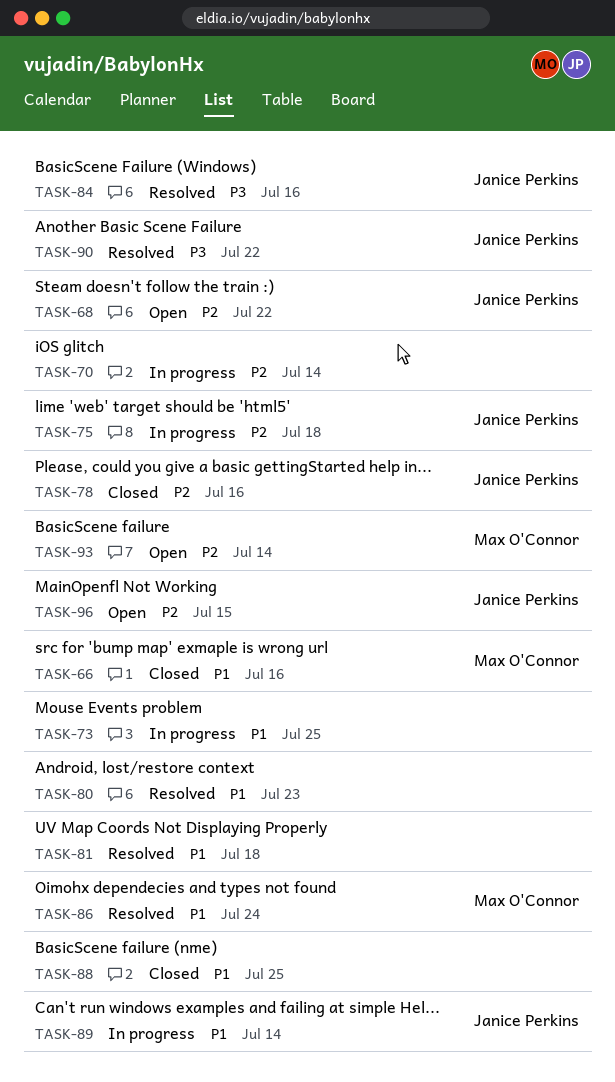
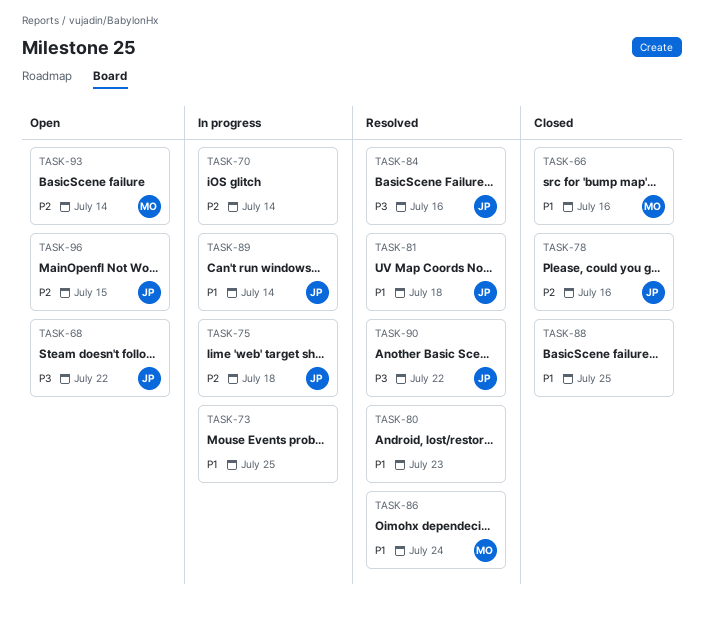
TASK-68, priority: P2 -> P3
TASK-81, owner: none -> Janice Perkins

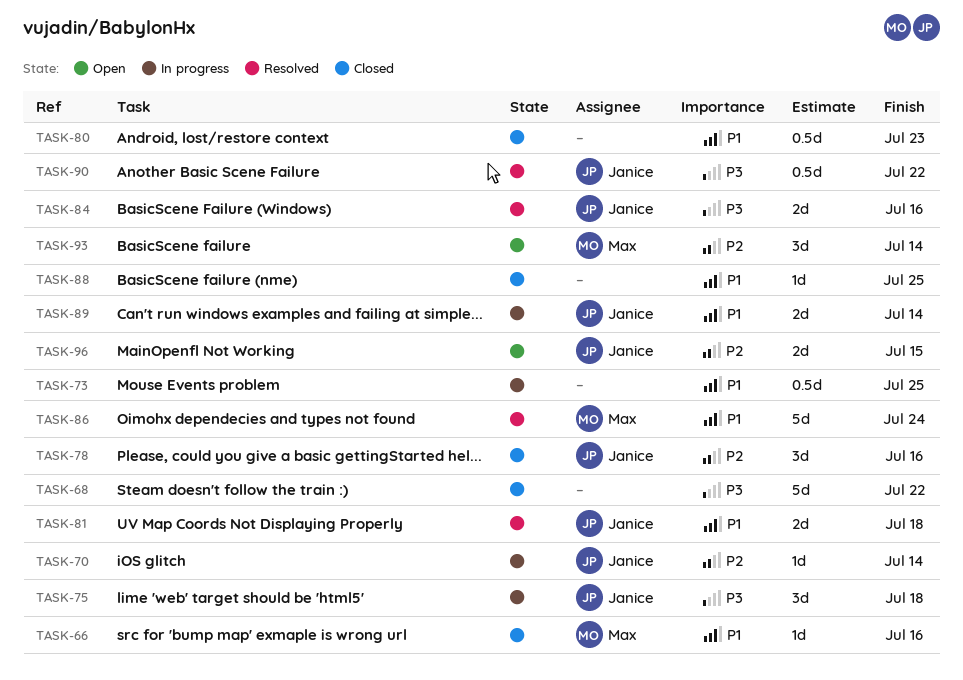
TASK-68, status: Open -> Closed
TASK-68, owner: Janice -> none
TASK-70, owner: none -> Janice
TASK-75, priority: P2 -> P3
TASK-80, status: Resolved -> Closed

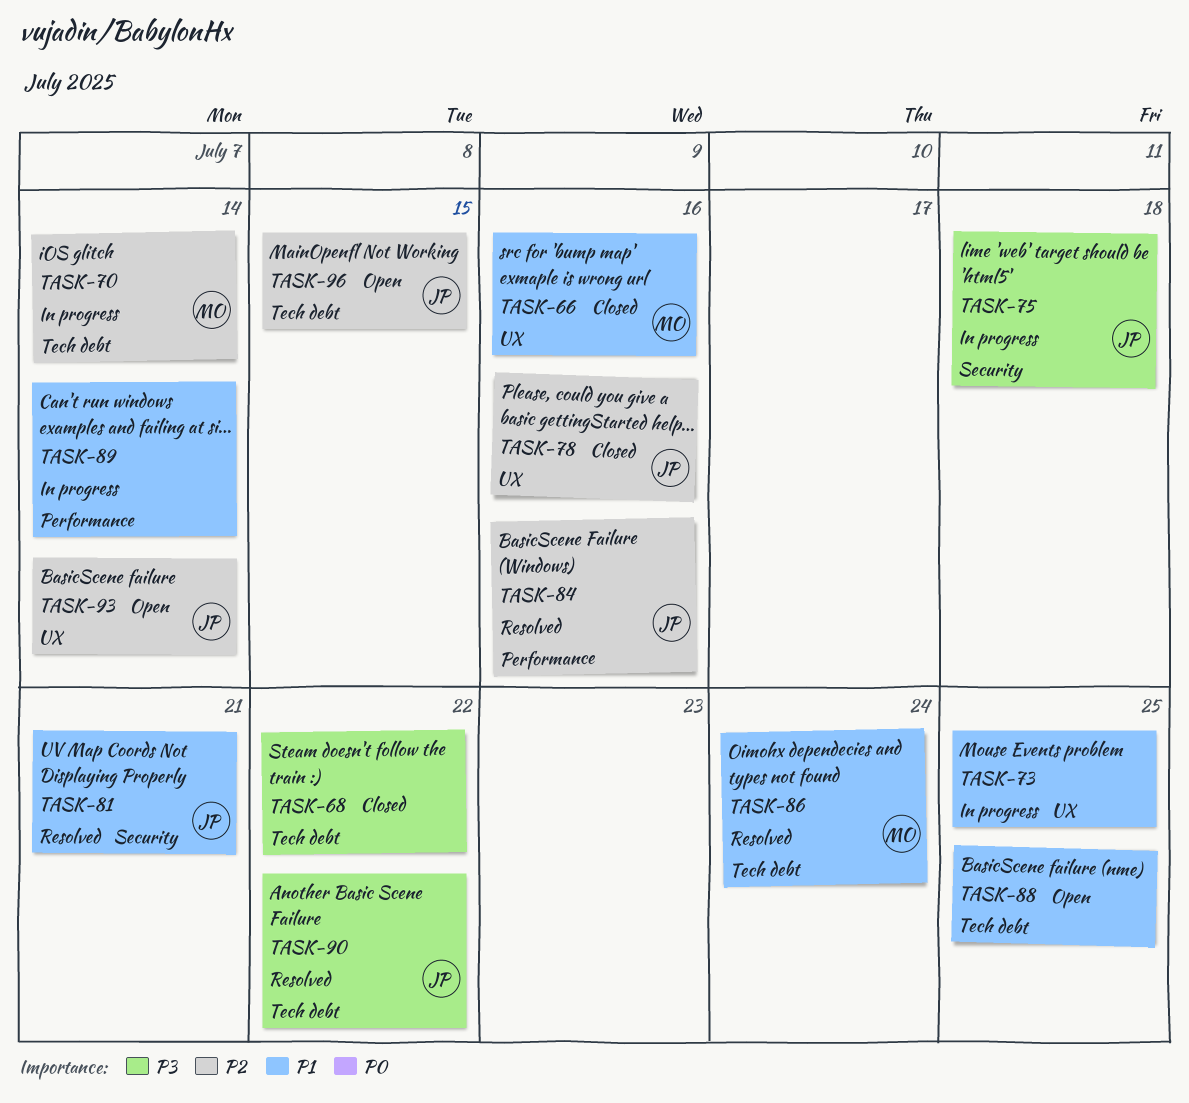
TASK-70, owner: Janice -> Max
TASK-80: present -> none
TASK-81, due: Jul 18 -> Jul 21
TASK-84, priority: P3 -> P2
TASK-88, status: Closed -> Open
TASK-89, owner: Janice -> none
TASK-93, owner: Max -> Janice

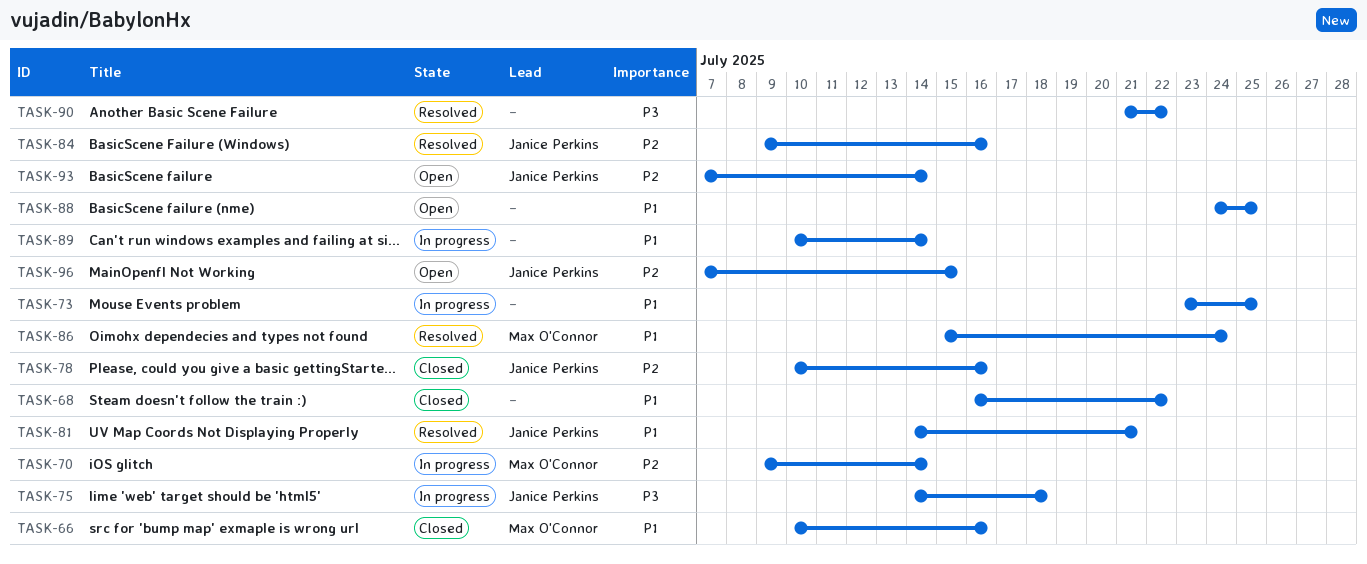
TASK-68, priority: P3 -> P1
TASK-90, owner: Janice Perkins -> none

